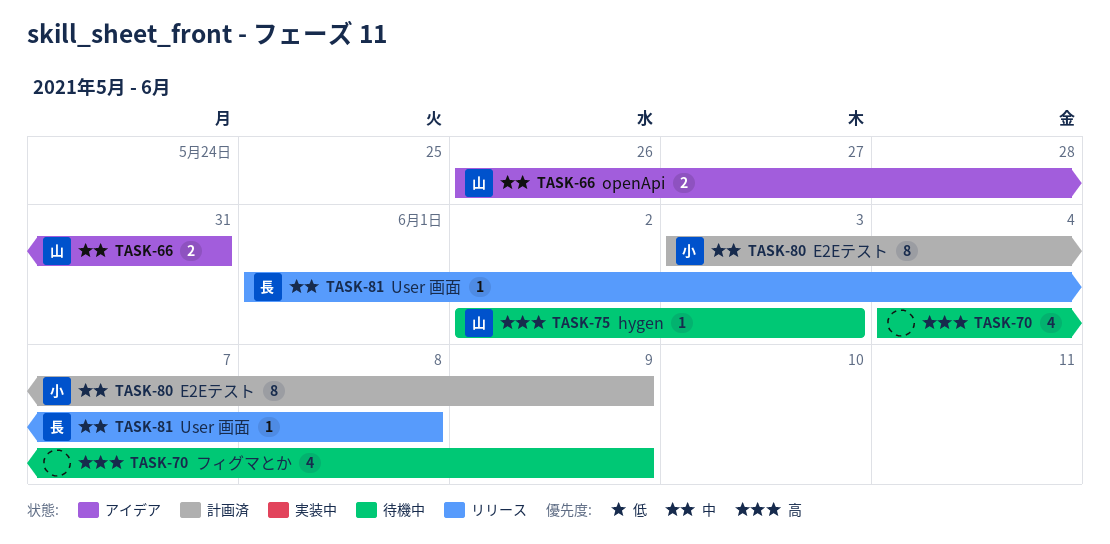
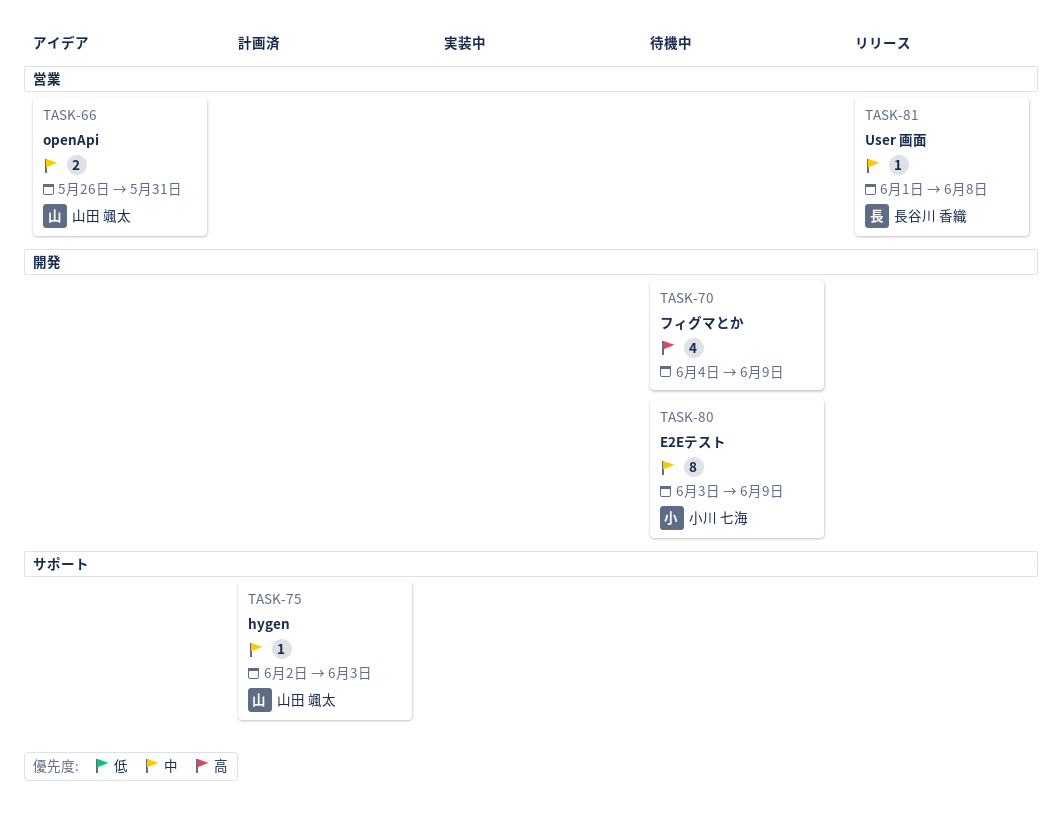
TASK-75, status: 待機中 -> 計画済
TASK-75, priority: 高 -> 中
TASK-80, status: 計画済 -> 待機中

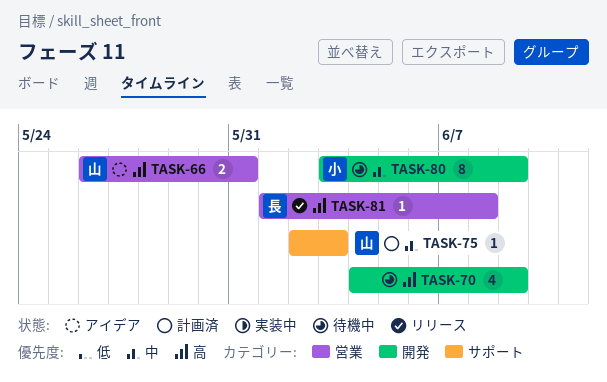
TASK-66, priority: 中 -> 高
TASK-81, priority: 中 -> 高

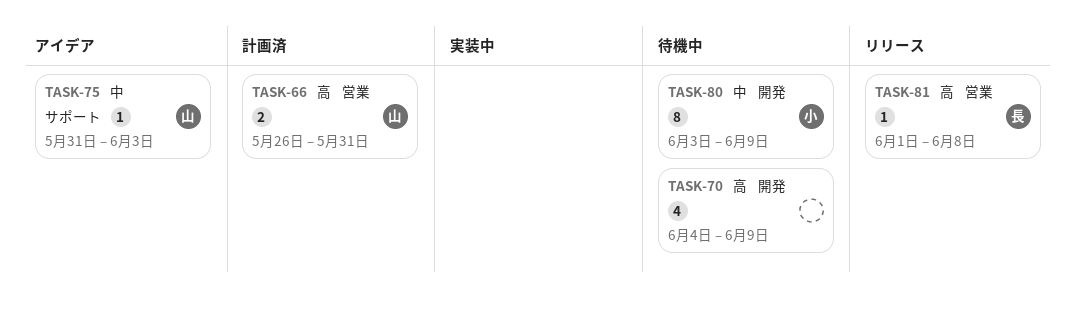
TASK-66, status: アイデア -> 計画済
TASK-75, status: 計画済 -> アイデア
TASK-75, start: Jun 2 -> May 31

